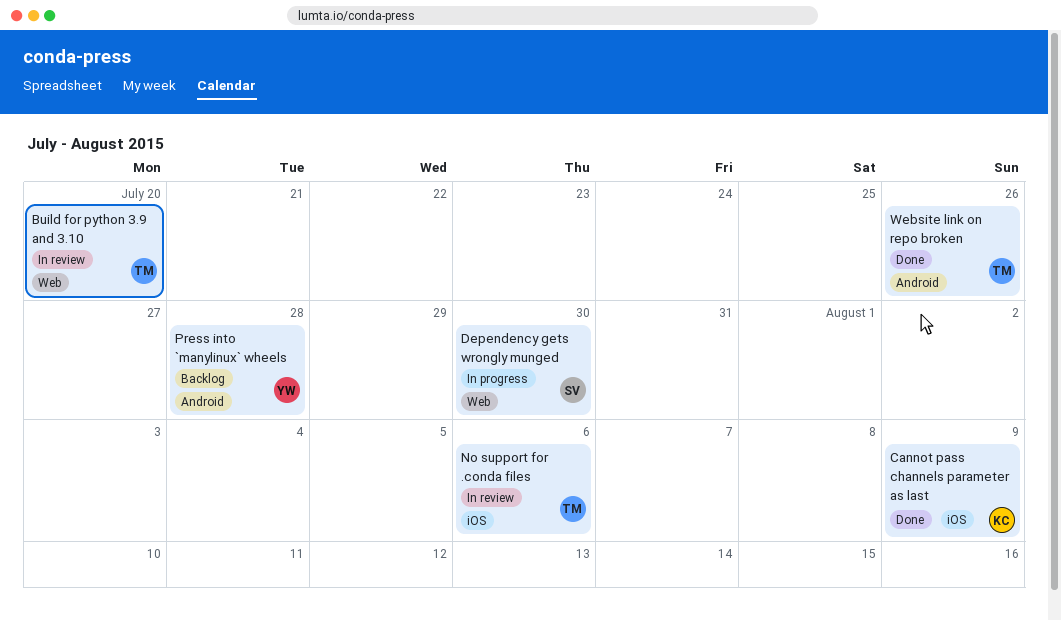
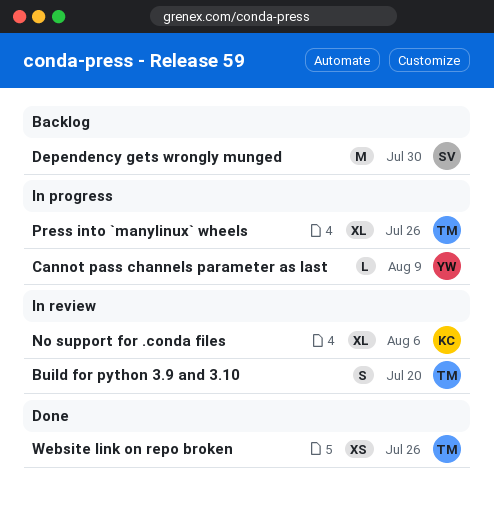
Cannot pass channels parameter as last, status: Done -> In progress
Cannot pass channels parameter as last, owner: KC -> YW
Dependency gets wrongly munged, status: In progress -> Backlog
No support for .conda files, owner: TM -> KC
Press into `manylinux` wheels, status: Backlog -> In progress
Press into `manylinux` wheels, owner: YW -> TM
Press into `manylinux` wheels, due: Jul 28 -> Jul 26

